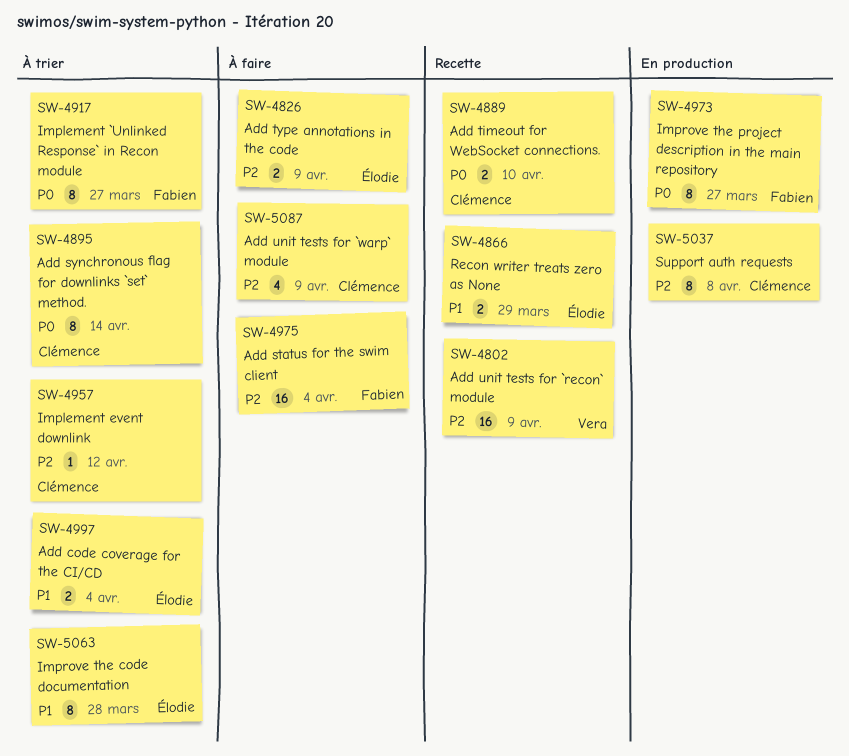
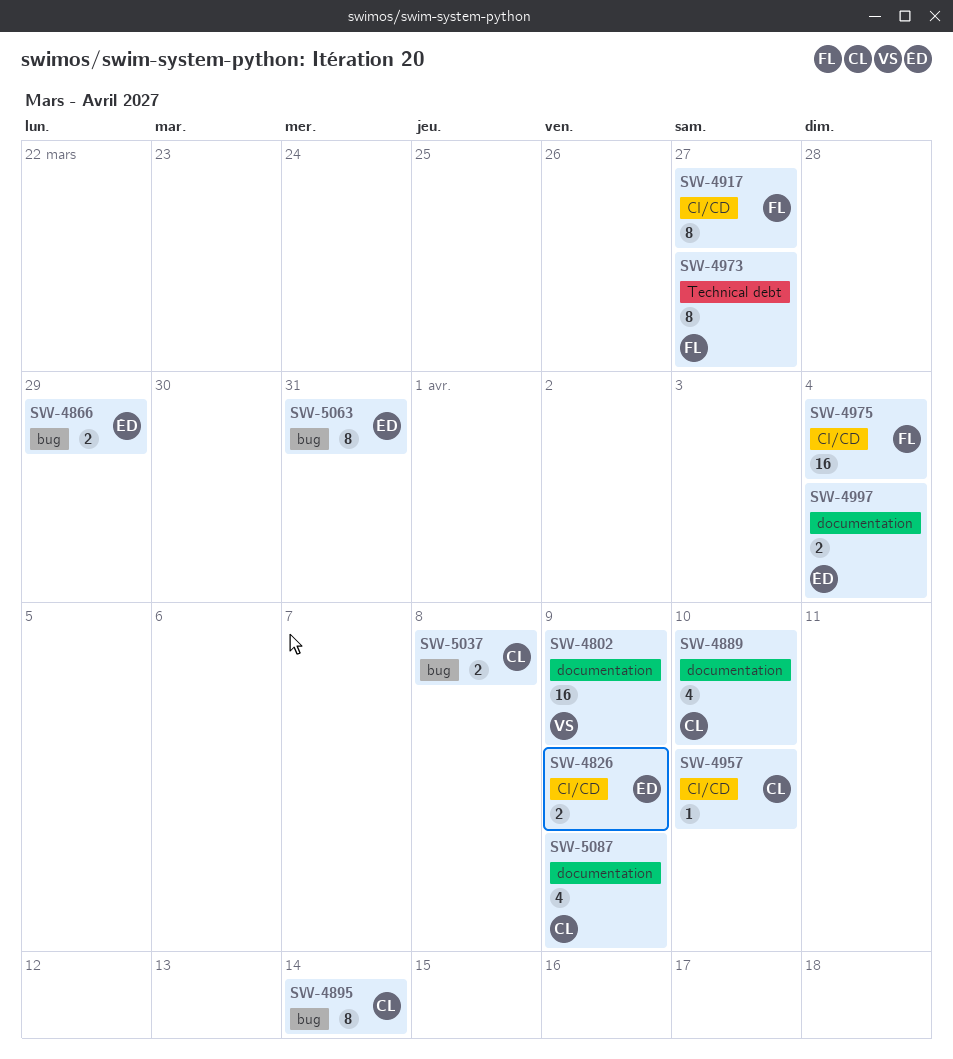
SW-4889, estimate: 2 -> 4
SW-4957, due: Apr 12 -> Apr 10
SW-5037, estimate: 8 -> 2
SW-5063, due: Mar 28 -> Mar 31

